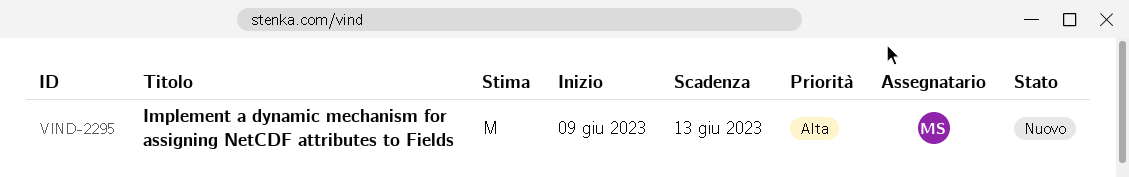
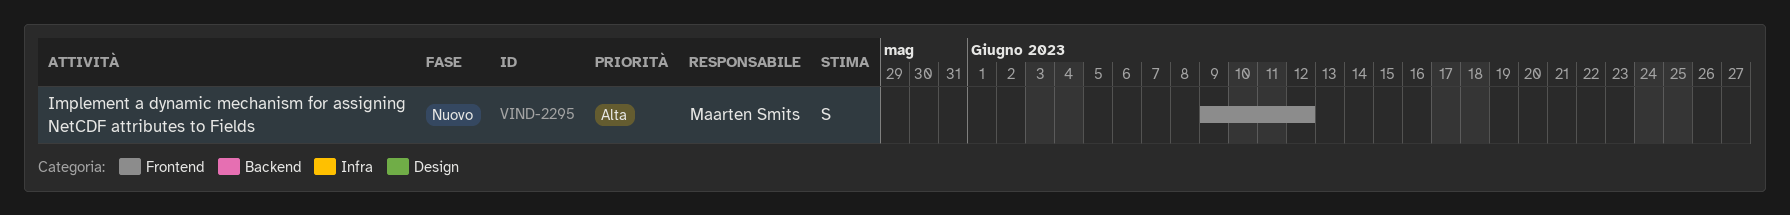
VIND-2295, estimate: M -> S
VIND-2295, due: Jun 13 -> Jun 12

